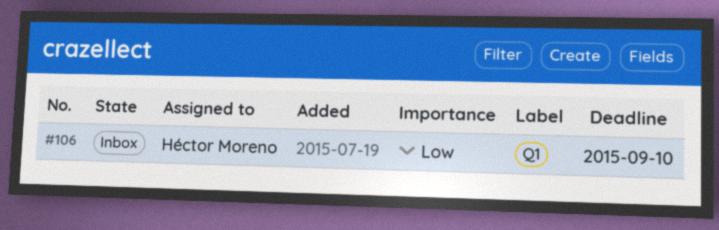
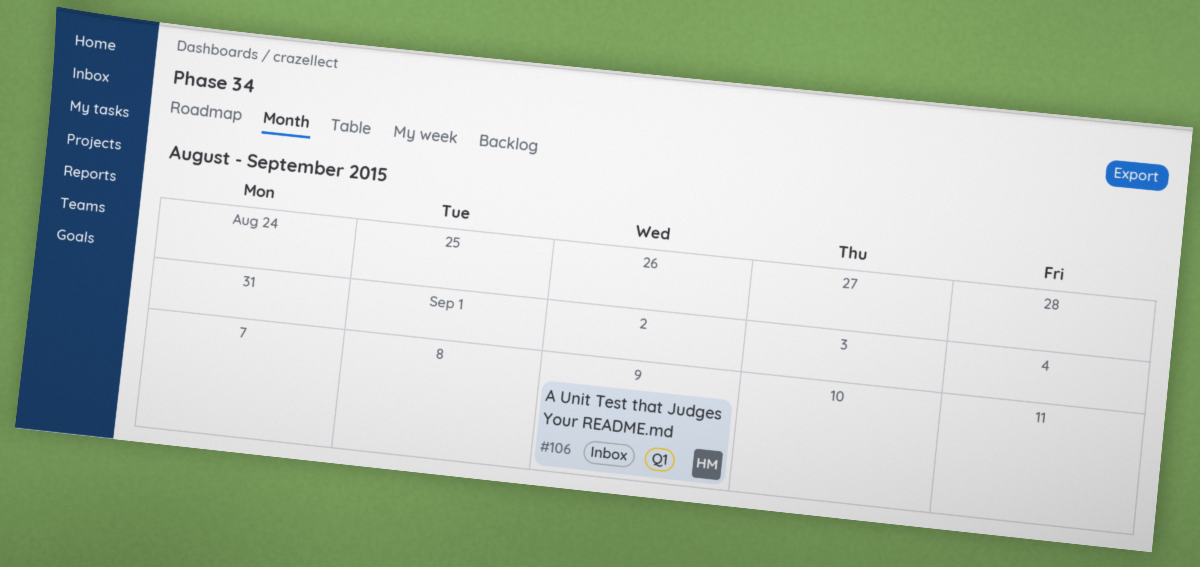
#106, due: Sep 10 -> Sep 9

